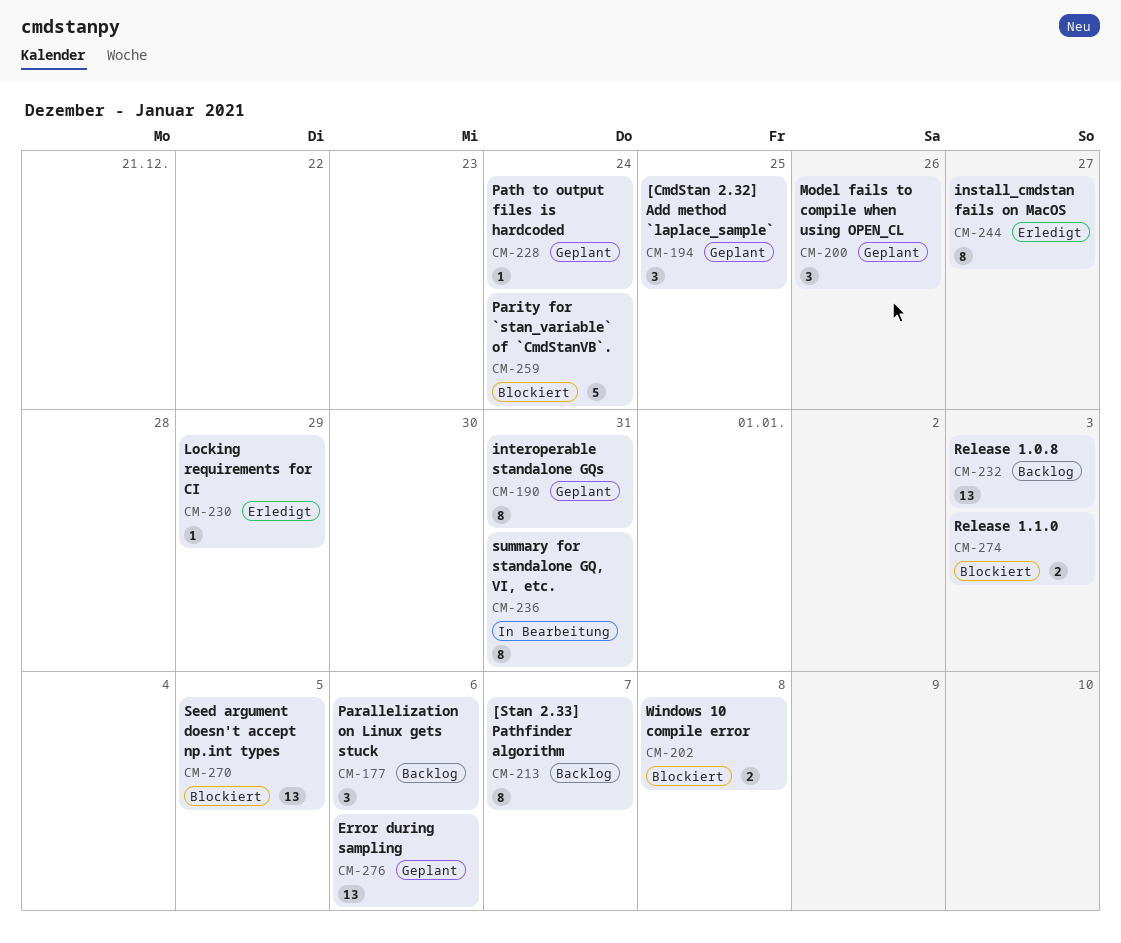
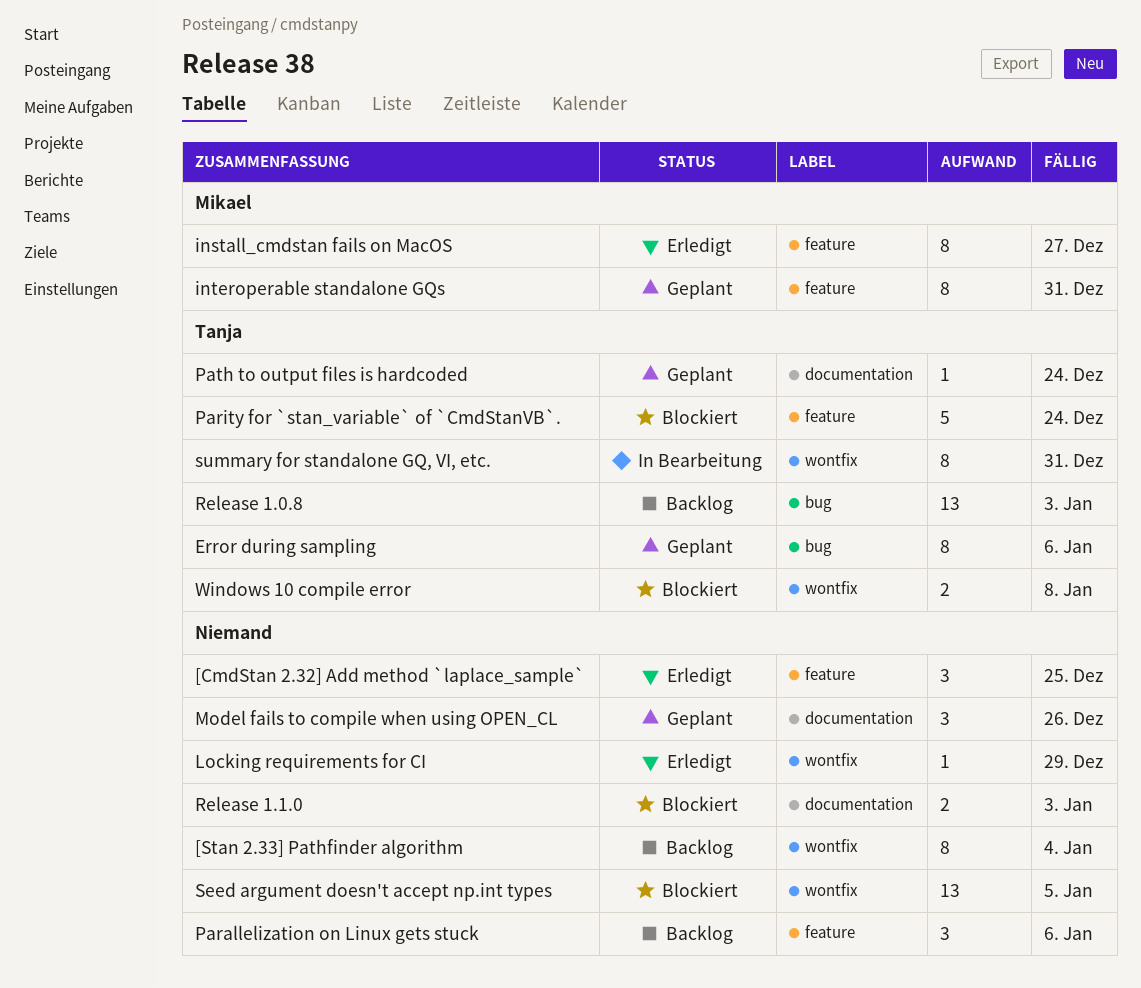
[CmdStan 2.32] Add method `laplace_sample`, status: Geplant -> Erledigt
[Stan 2.33] Pathfinder algorithm, due: Jan 7 -> Jan 4
Error during sampling, estimate: 13 -> 8

